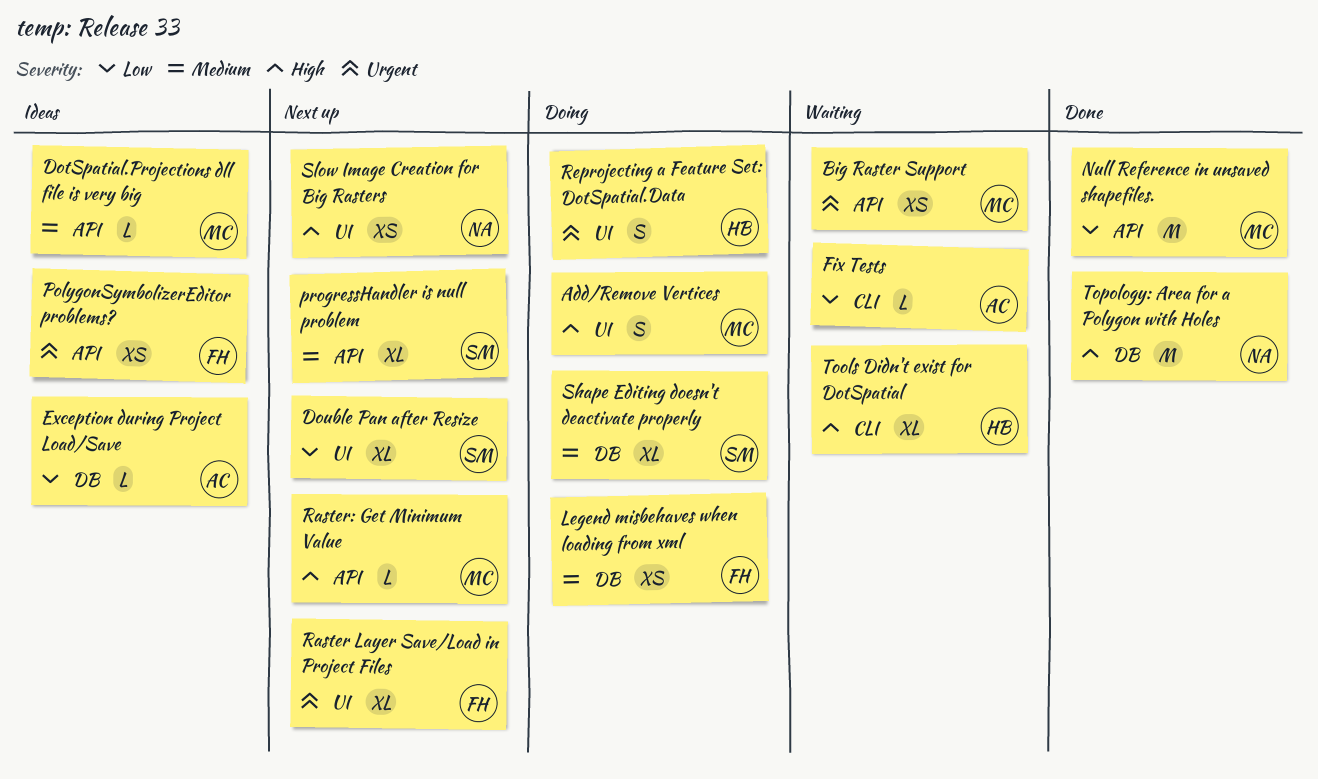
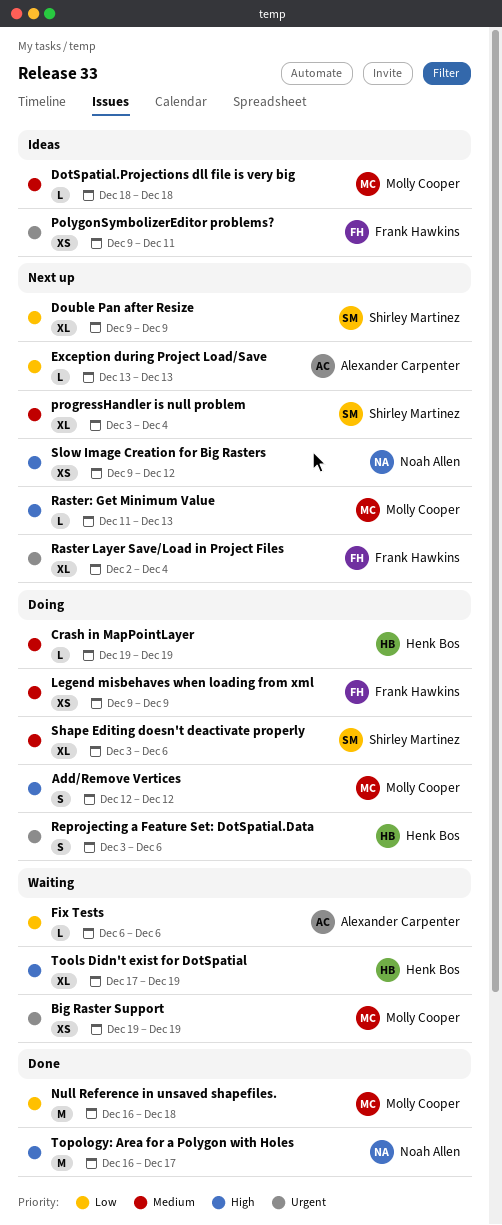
Crash in MapPointLayer: none -> present
Exception during Project Load/Save, status: Ideas -> Next up

